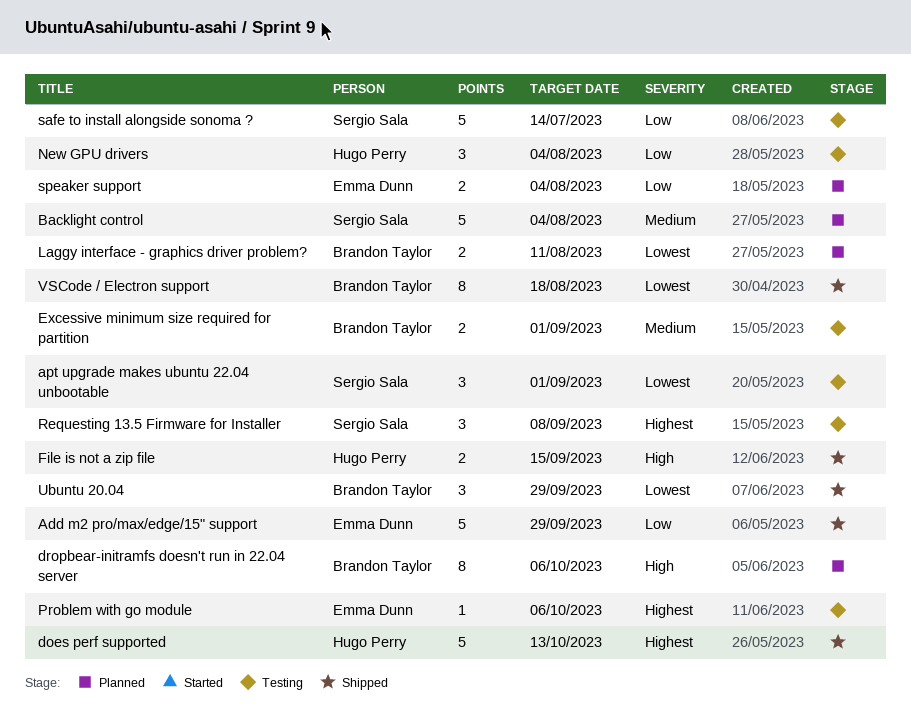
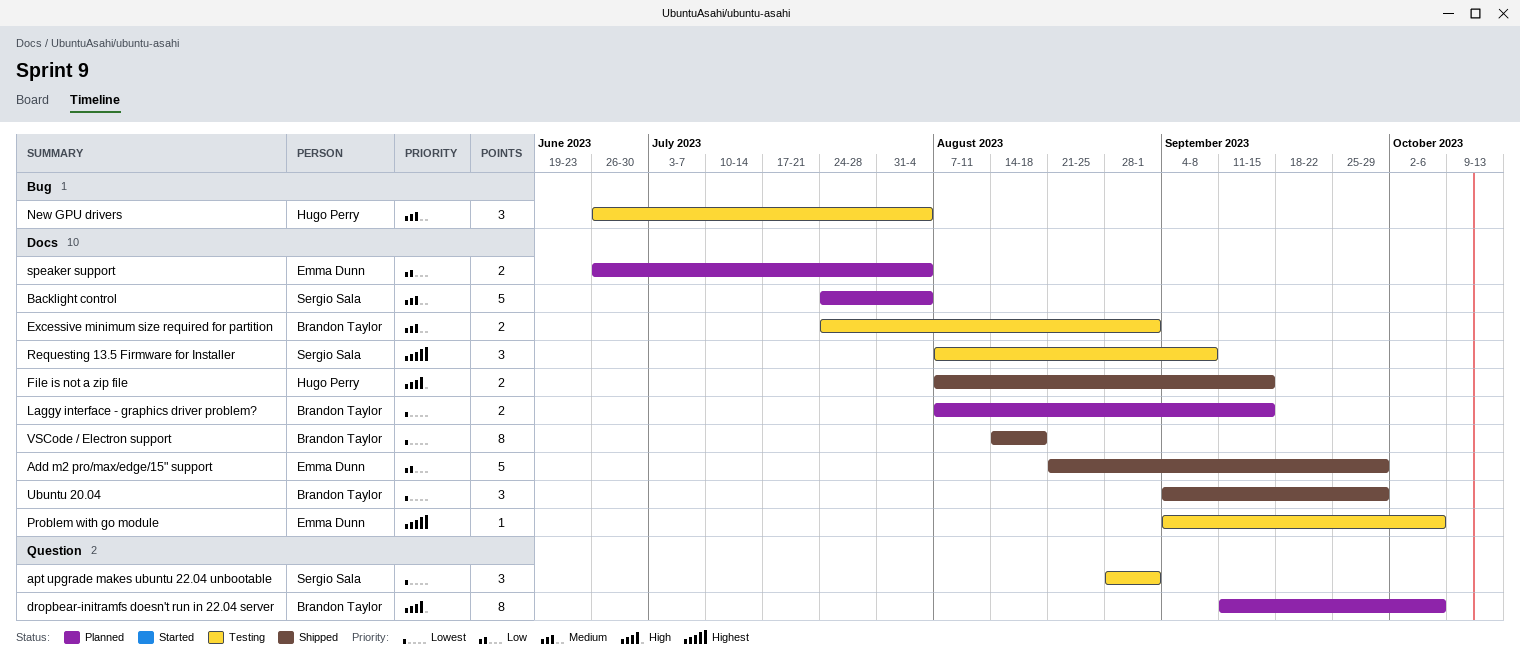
does perf supported: present -> none
Laggy interface - graphics driver problem?, due: Aug 11 -> Sep 15
New GPU drivers, priority: Low -> Medium
safe to install alongside sonoma ?: present -> none

